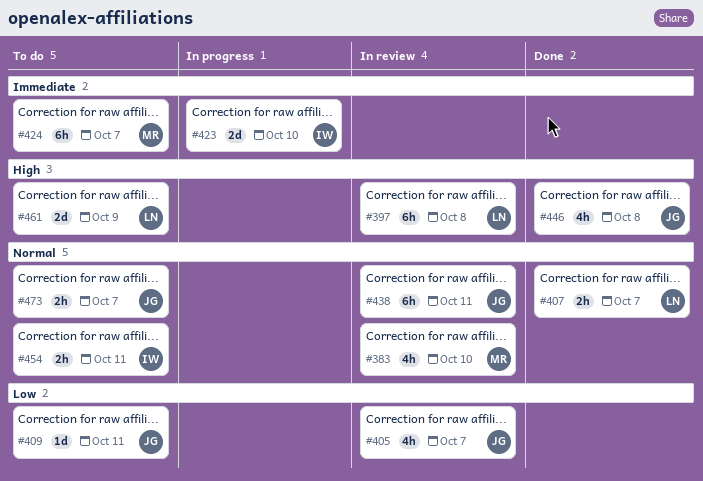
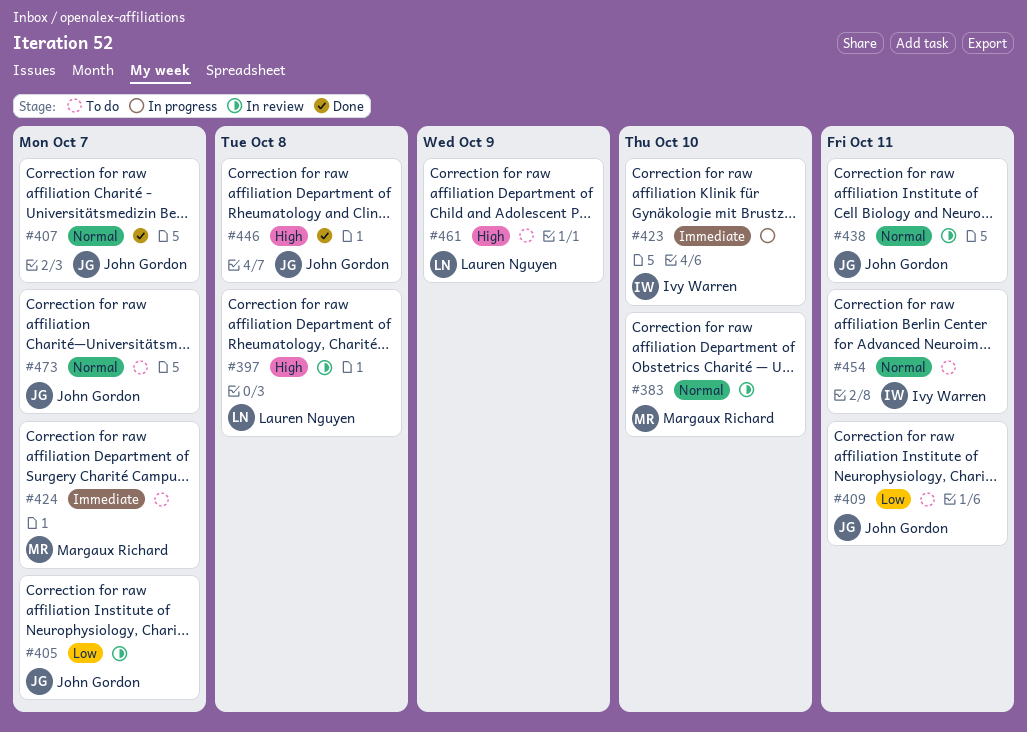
#407, owner: Lauren Nguyen -> John Gordon

